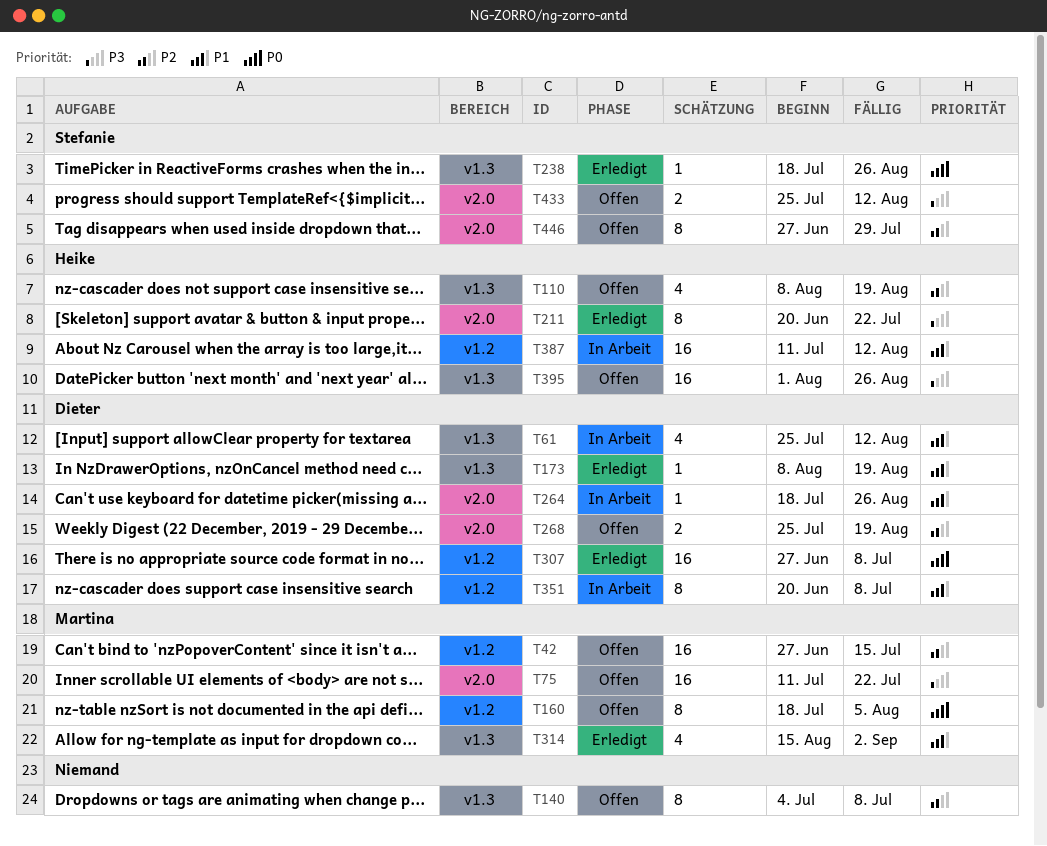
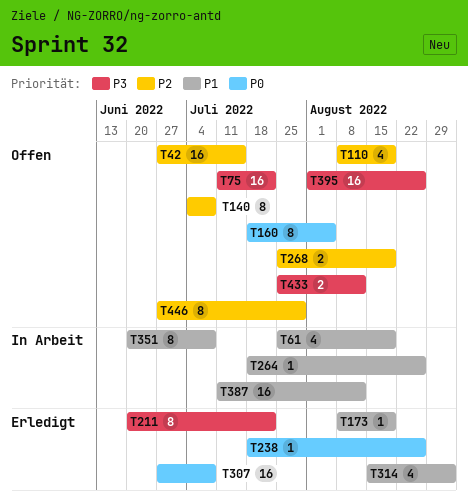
T61, due: Aug 12 -> Aug 19

